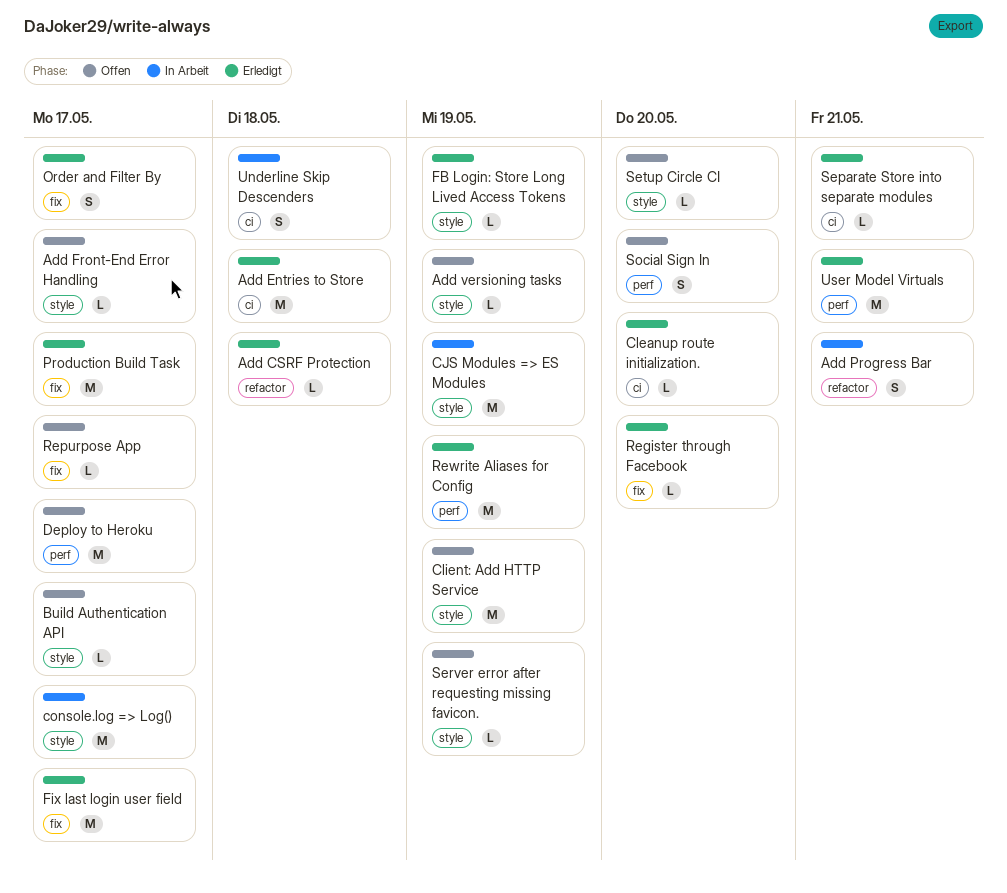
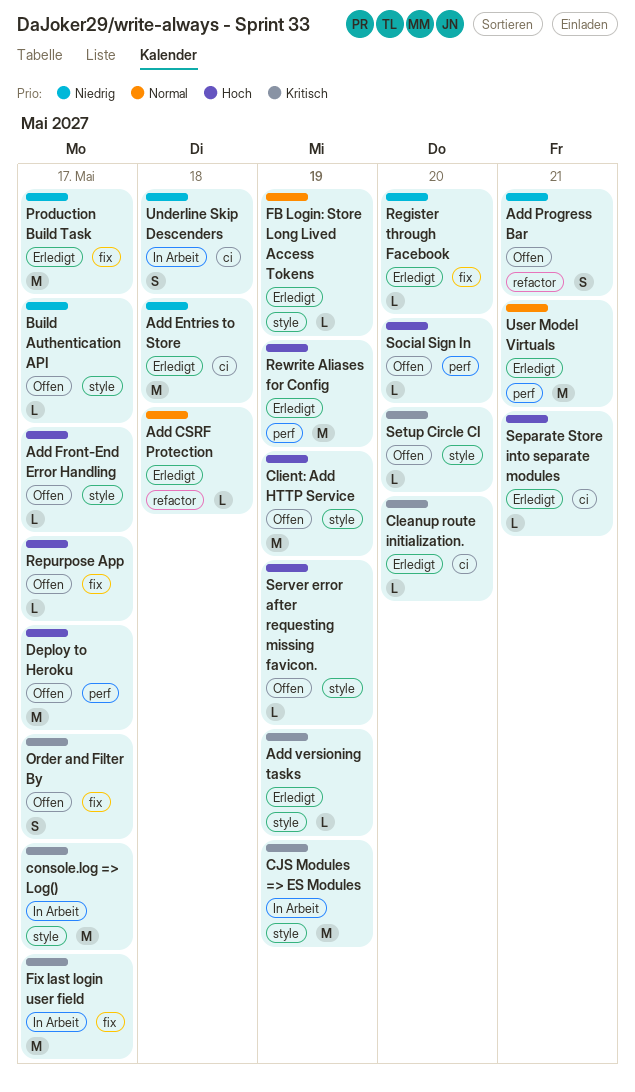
Add Progress Bar, status: In Arbeit -> Offen
Add versioning tasks, status: Offen -> Erledigt
Fix last login user field, status: Erledigt -> In Arbeit
Order and Filter By, status: Erledigt -> Offen
Social Sign In, estimate: S -> L

